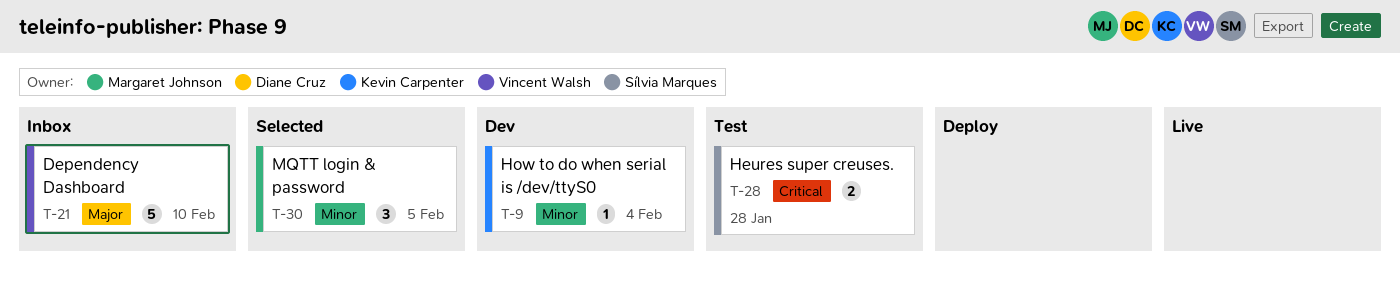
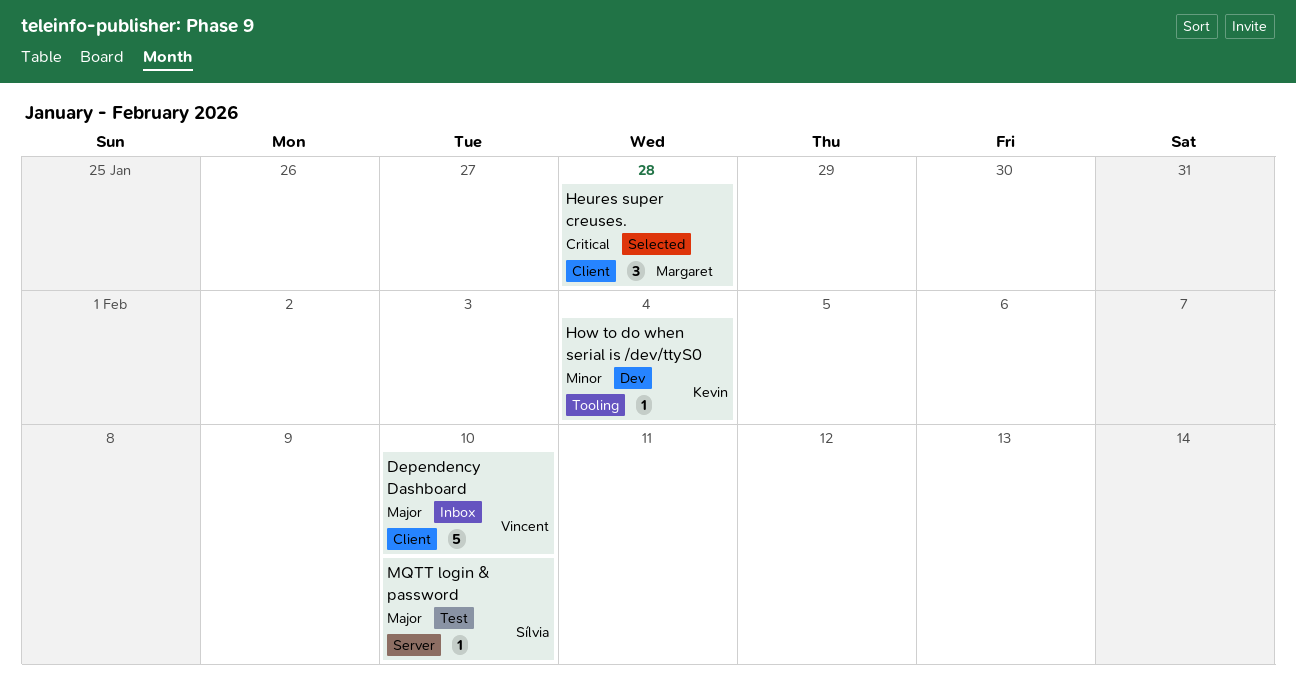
Heures super creuses., status: Test -> Selected
Heures super creuses., owner: Sílvia Marques -> Margaret Johnson
Heures super creuses., estimate: 2 -> 3
MQTT login & password, status: Selected -> Test
MQTT login & password, owner: Margaret Johnson -> Sílvia Marques
MQTT login & password, priority: Minor -> Major
MQTT login & password, estimate: 3 -> 1
MQTT login & password, due: Feb 5 -> Feb 10

